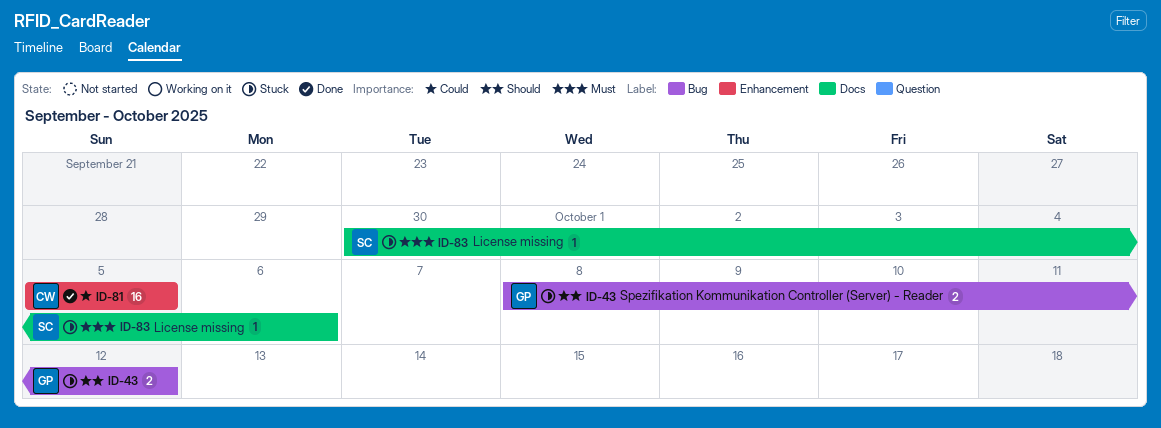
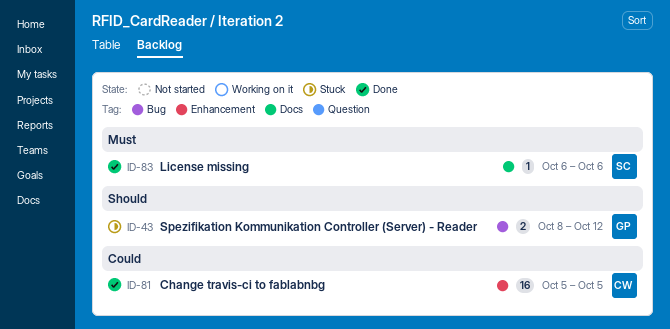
ID-83, status: Stuck -> Done
ID-83, start: Sep 30 -> Oct 6

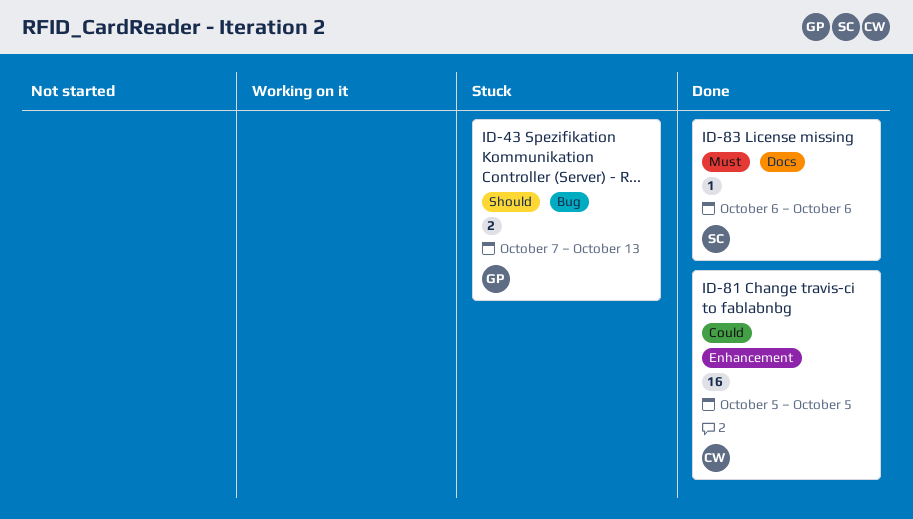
ID-43, start: Oct 8 -> Oct 7
ID-43, due: Oct 12 -> Oct 13

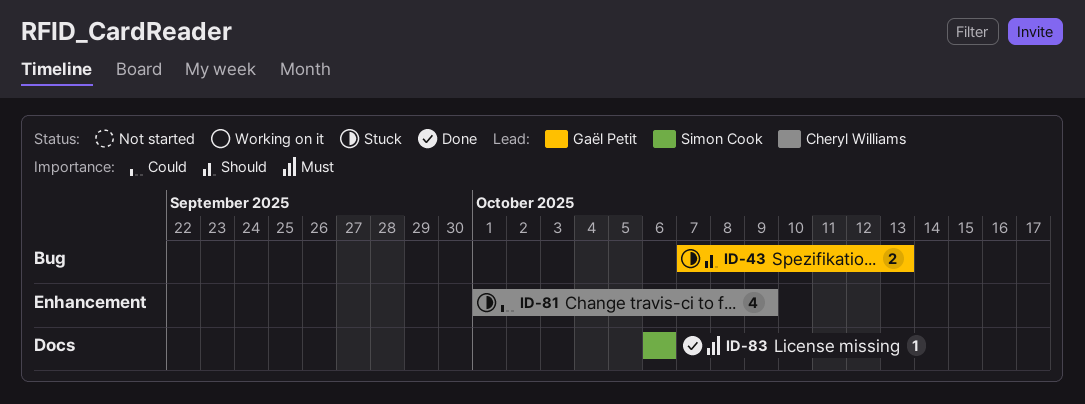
ID-81, status: Done -> Stuck
ID-81, estimate: 16 -> 4
ID-81, start: Oct 5 -> Oct 1
ID-81, due: Oct 5 -> Oct 9

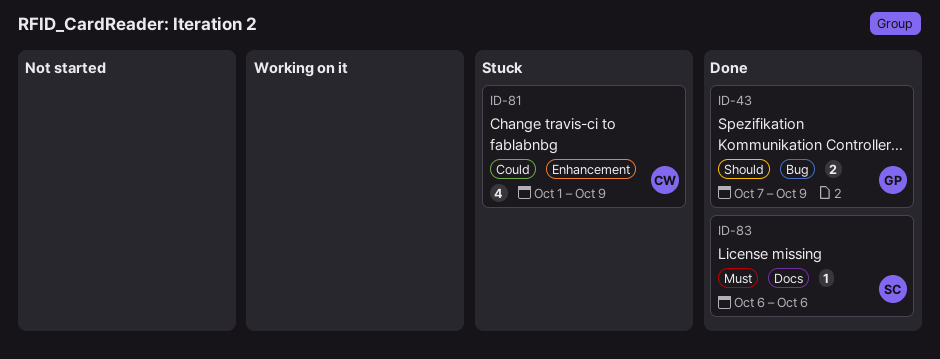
ID-43, status: Stuck -> Done
ID-43, due: Oct 13 -> Oct 9

